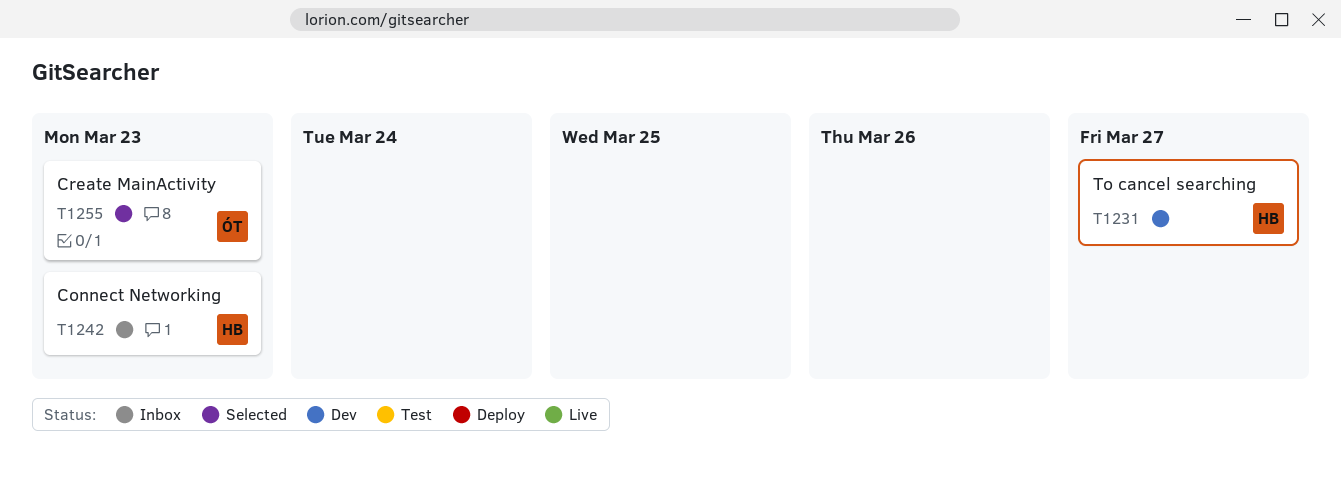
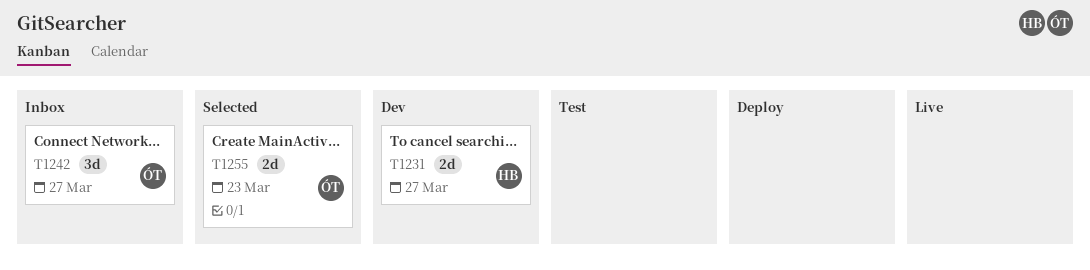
T1242, owner: HB -> ÓT
T1242, due: Mar 23 -> Mar 27

